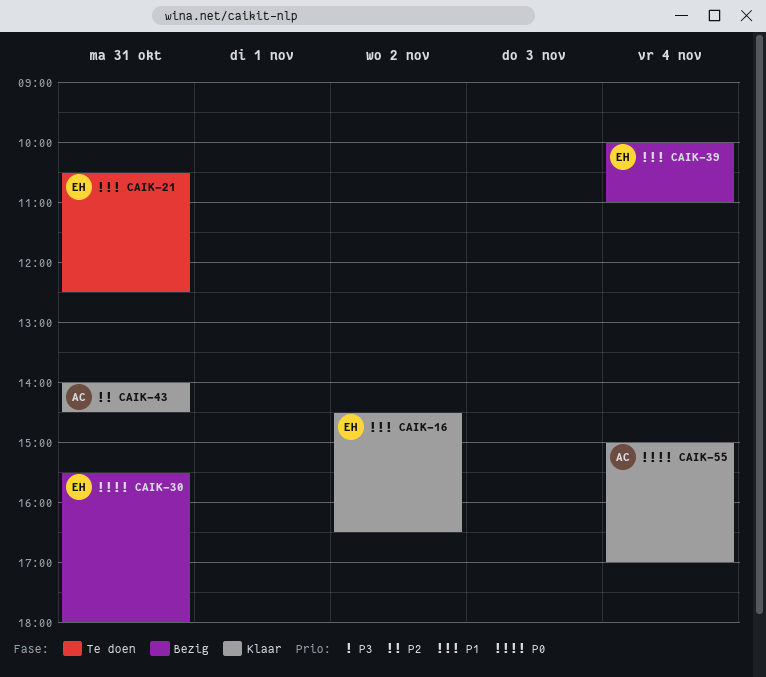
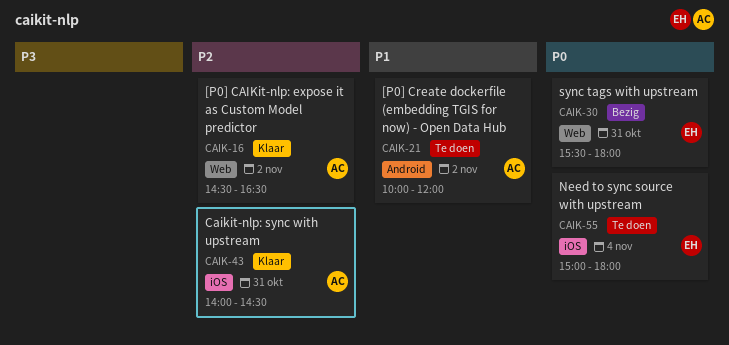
CAIK-16, owner: EH -> AC
CAIK-16, priority: P1 -> P2
CAIK-21, owner: EH -> AC
CAIK-21, day: Oct 31 -> Nov 2
CAIK-21, begins: 10:30 -> 10:00
CAIK-21, ends: 12:30 -> 12:00
CAIK-39: present -> none
CAIK-55, status: Klaar -> Te doen
CAIK-55, owner: AC -> EH
CAIK-55, ends: 17:00 -> 18:00

